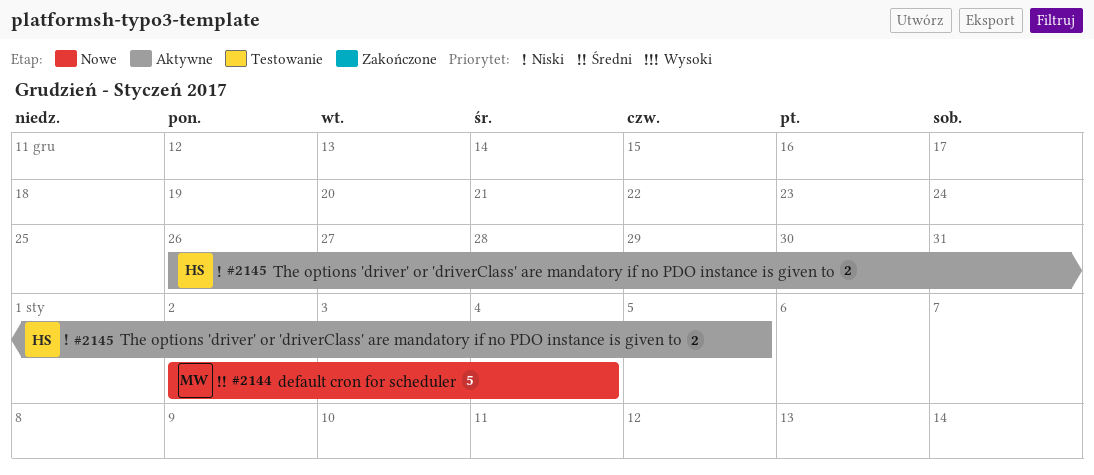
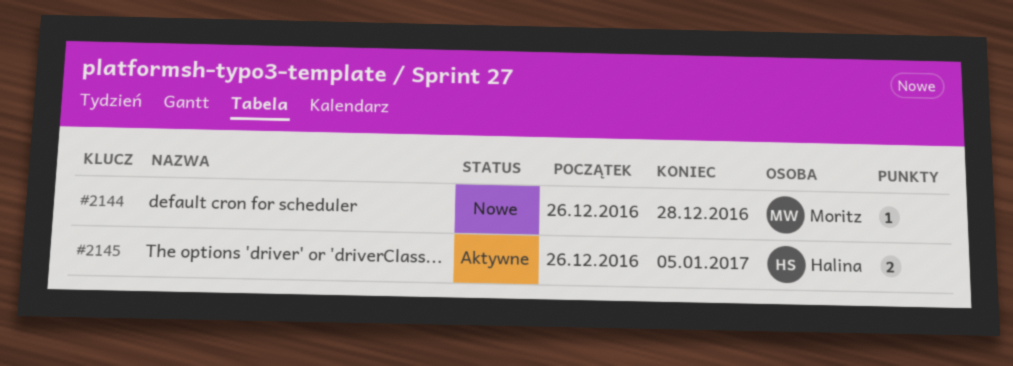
#2144, estimate: 5 -> 1
#2144, start: Jan 2 -> Dec 26
#2144, due: Jan 4 -> Dec 28

